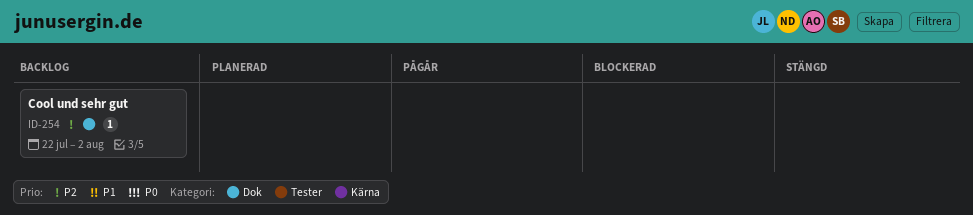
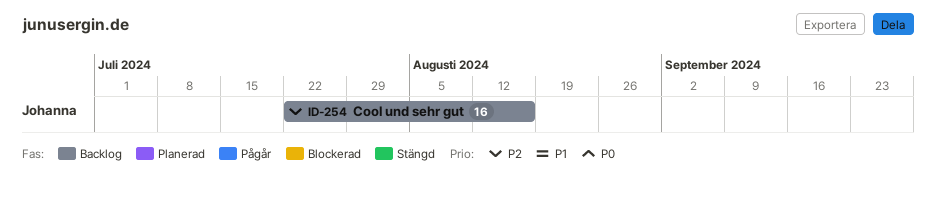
ID-254, estimate: 1 -> 16
ID-254, due: Aug 2 -> Aug 16

